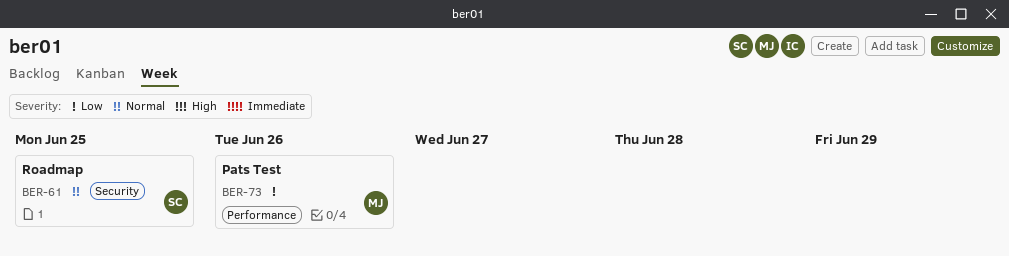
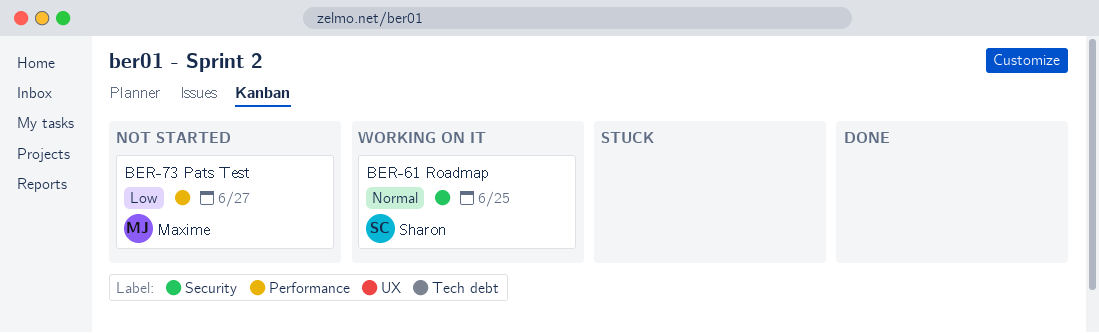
BER-73, due: Jun 26 -> Jun 27

